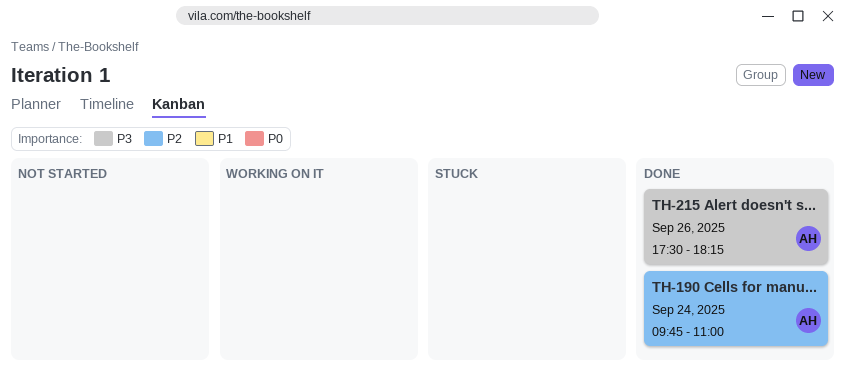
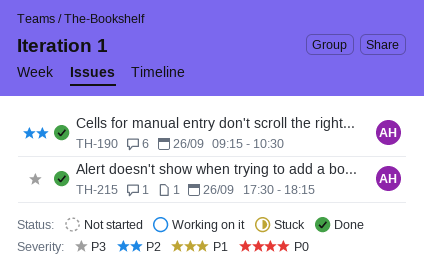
TH-190, day: Sep 24 -> Sep 26
TH-190, begins: 09:45 -> 09:15
TH-190, ends: 11:00 -> 10:30

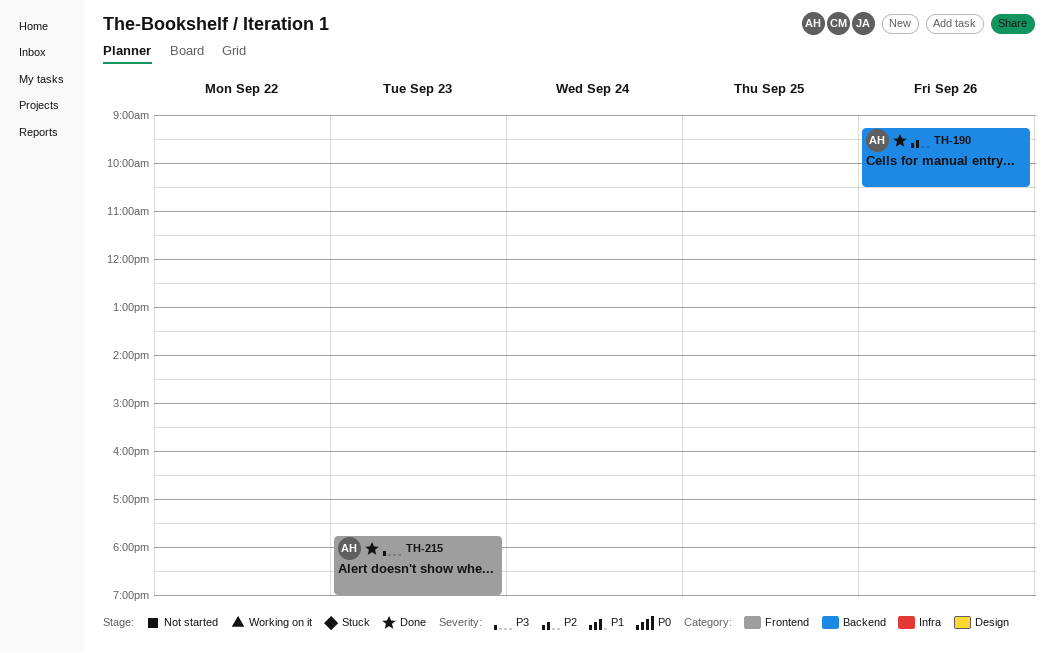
TH-215, day: Sep 26 -> Sep 23
TH-215, begins: 17:30 -> 17:45
TH-215, ends: 18:15 -> 19:00

